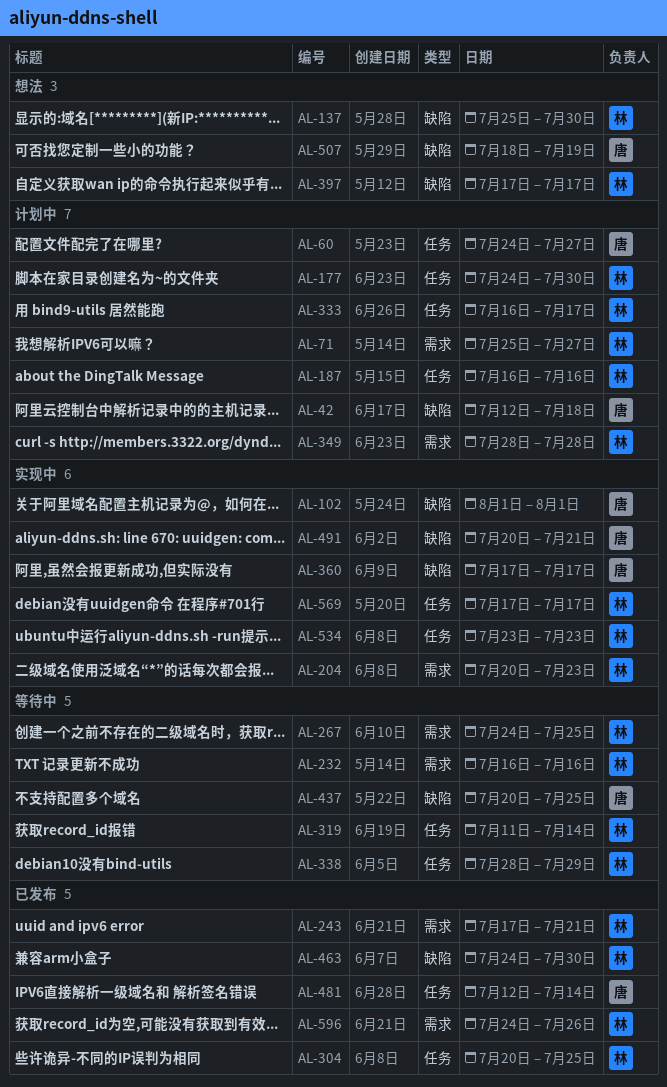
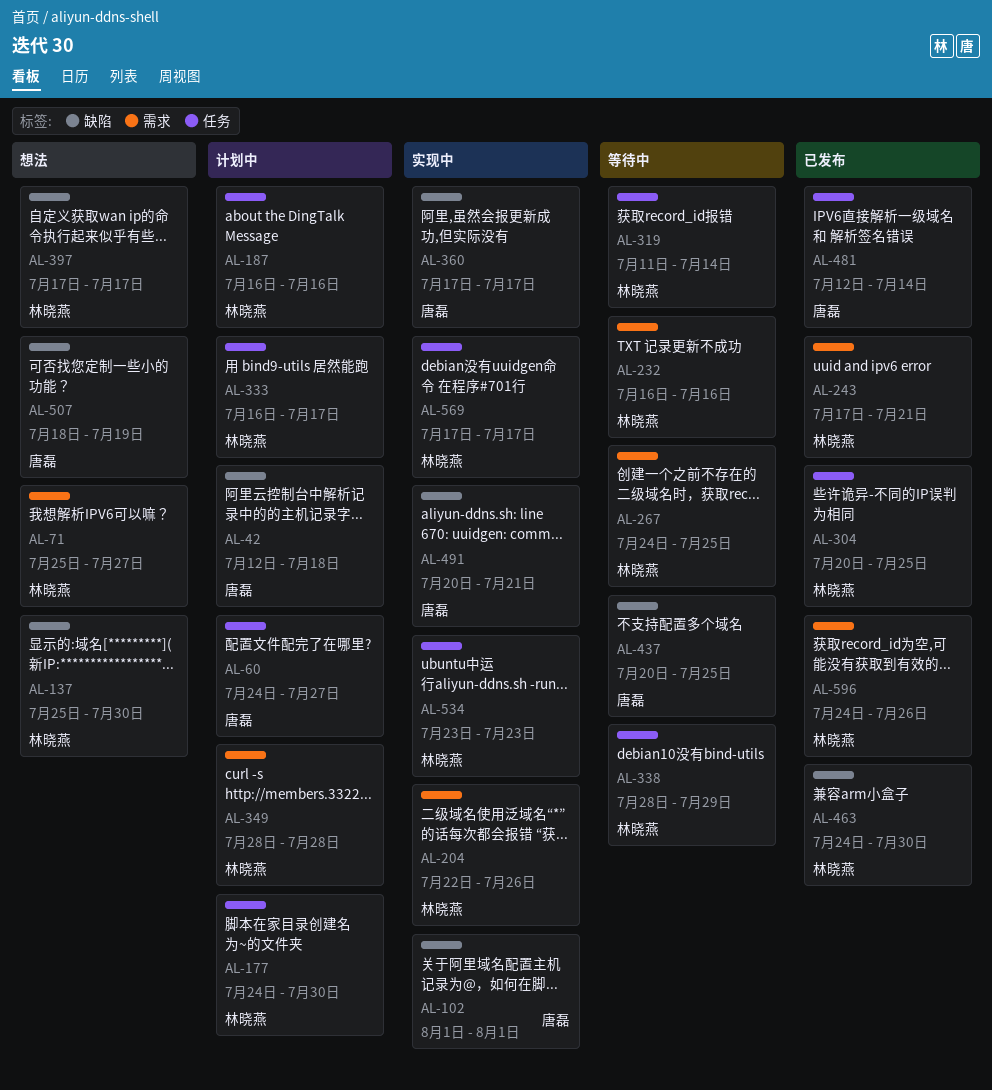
AL-71, status: 计划中 -> 想法
AL-204, start: Jul 20 -> Jul 22
AL-204, due: Jul 23 -> Jul 26

